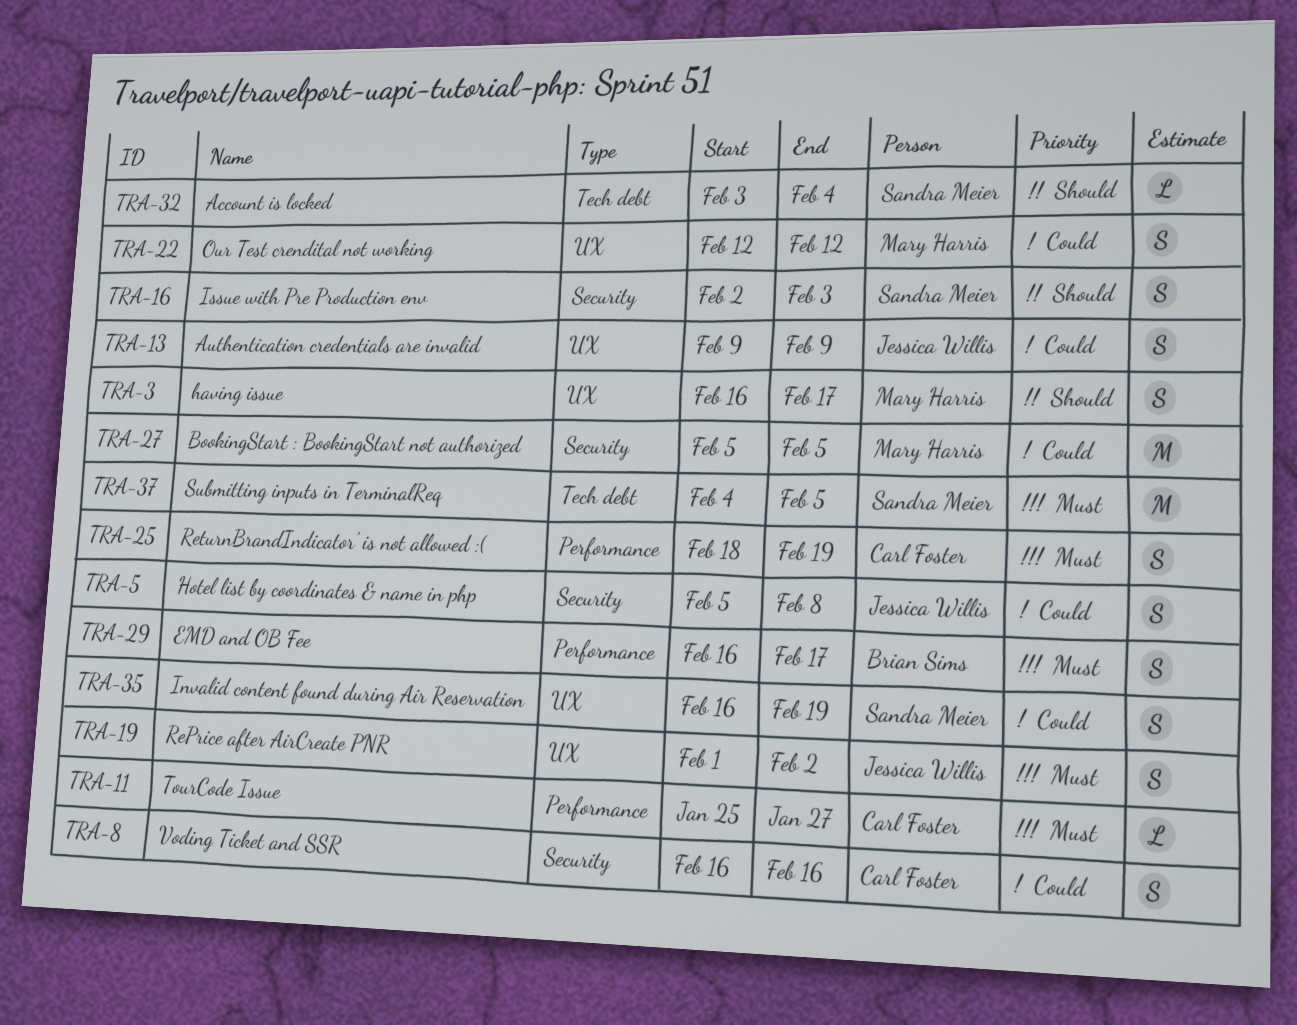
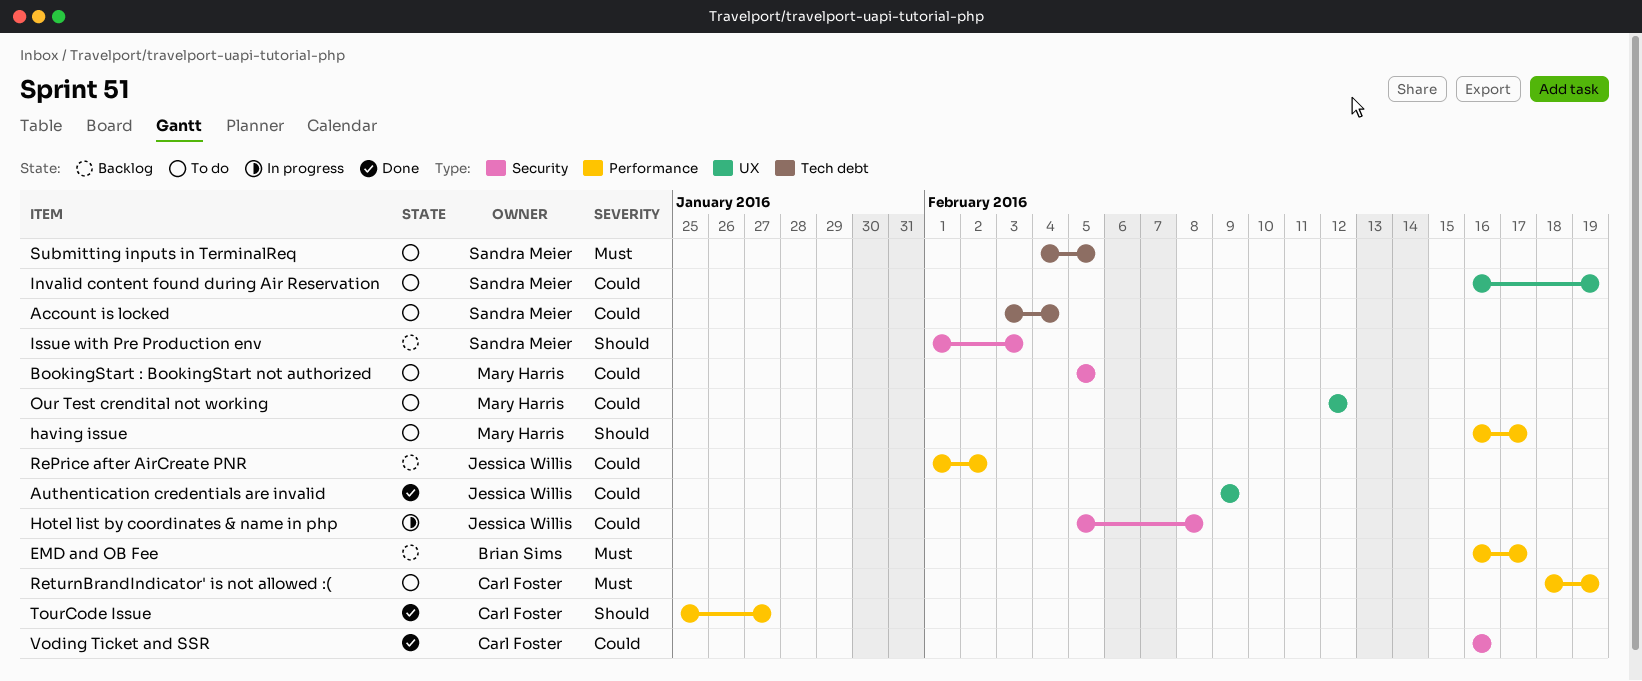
Account is locked, priority: Should -> Could
having issue, label: UX -> Performance
Issue with Pre Production env, start: Feb 2 -> Feb 1
RePrice after AirCreate PNR, priority: Must -> Could
RePrice after AirCreate PNR, label: UX -> Performance
TourCode Issue, priority: Must -> Should

